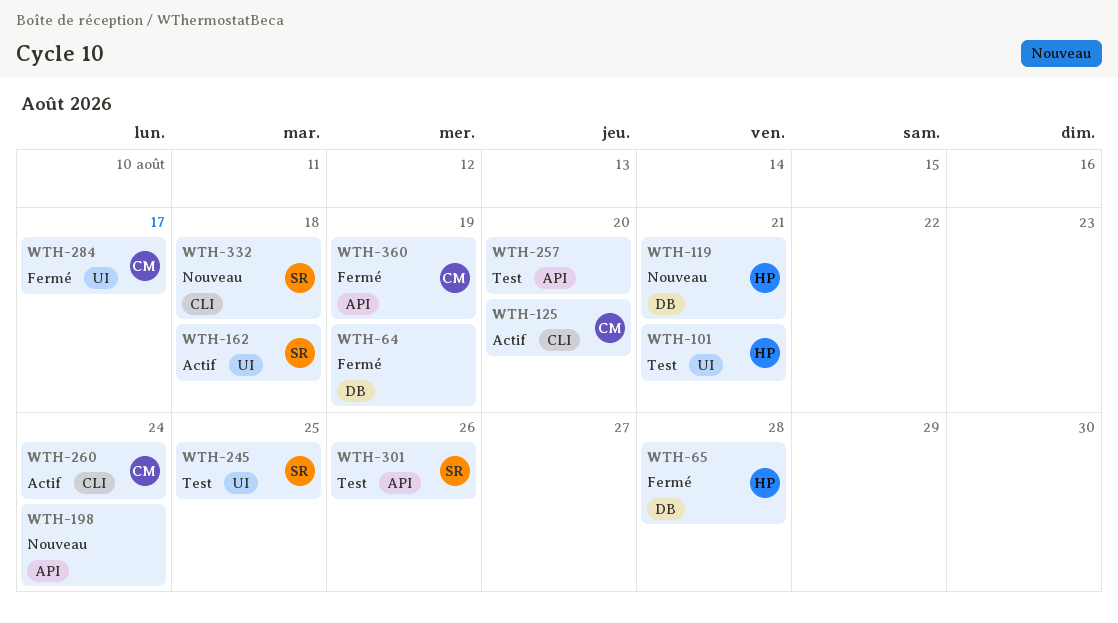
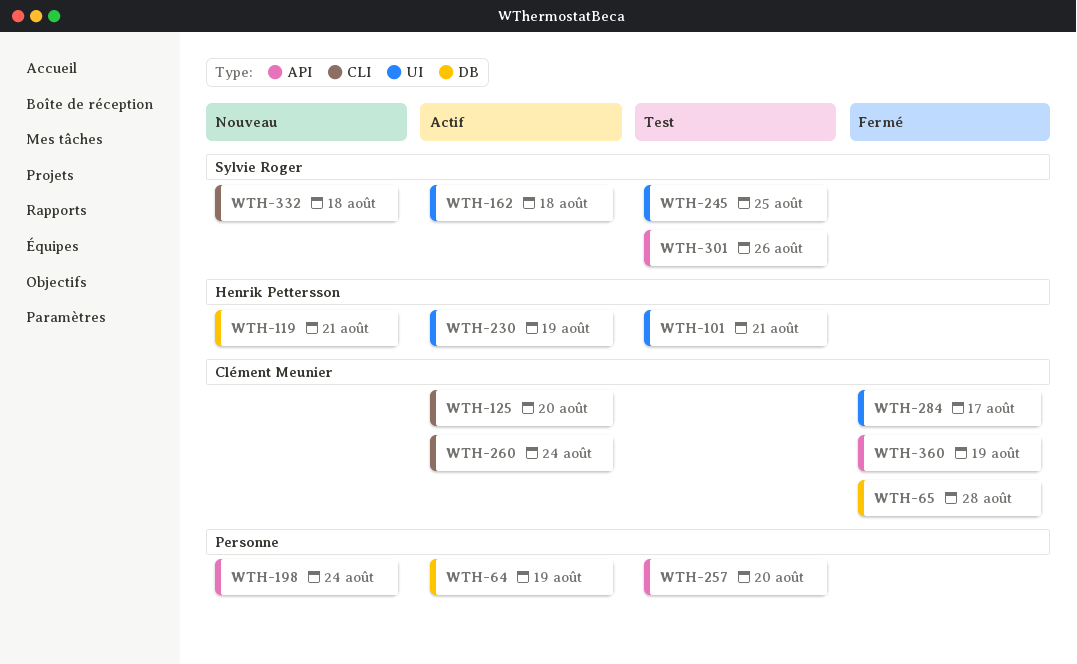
WTH-64, status: Fermé -> Actif
WTH-65, owner: Henrik Pettersson -> Clément Meunier
WTH-230: none -> present

